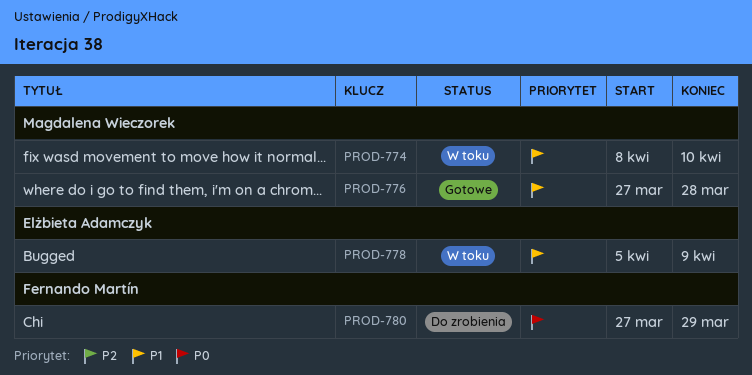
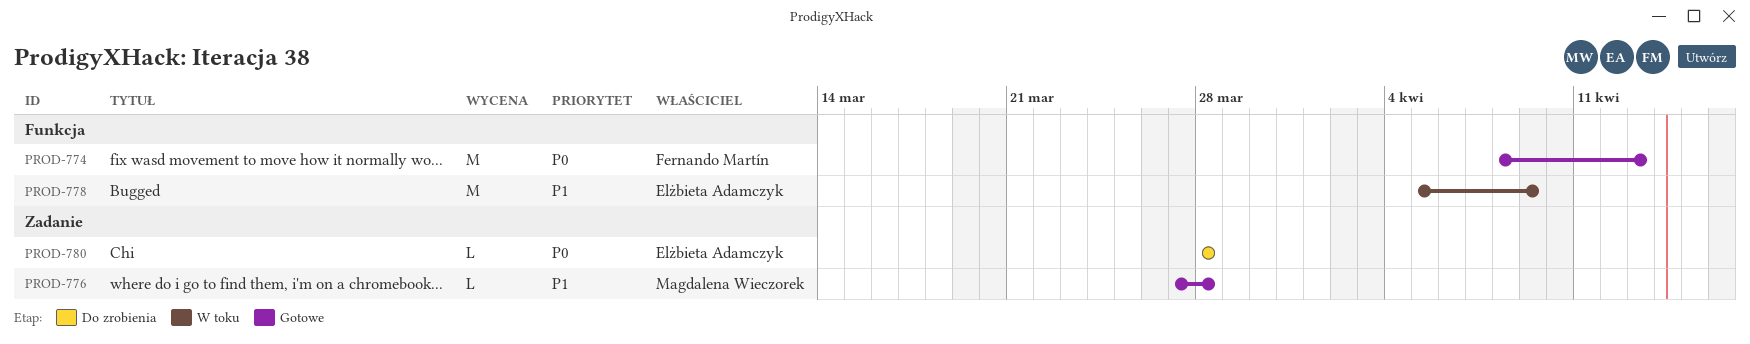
PROD-774, status: W toku -> Gotowe
PROD-774, owner: Magdalena Wieczorek -> Fernando Martín
PROD-774, priority: P1 -> P0
PROD-774, due: Apr 10 -> Apr 13
PROD-780, owner: Fernando Martín -> Elżbieta Adamczyk
PROD-780, start: Mar 27 -> Mar 28
PROD-780, due: Mar 29 -> Mar 28

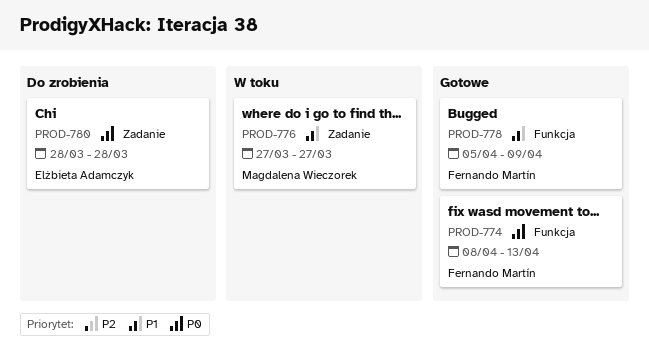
PROD-776, status: Gotowe -> W toku
PROD-776, due: Mar 28 -> Mar 27
PROD-778, status: W toku -> Gotowe
PROD-778, owner: Elżbieta Adamczyk -> Fernando Martín

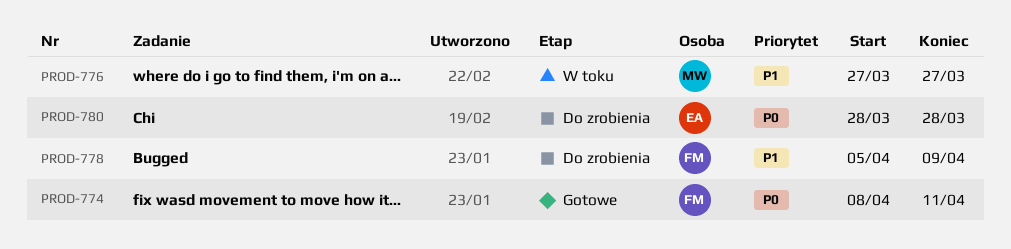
PROD-774, due: Apr 13 -> Apr 11
PROD-778, status: Gotowe -> Do zrobienia

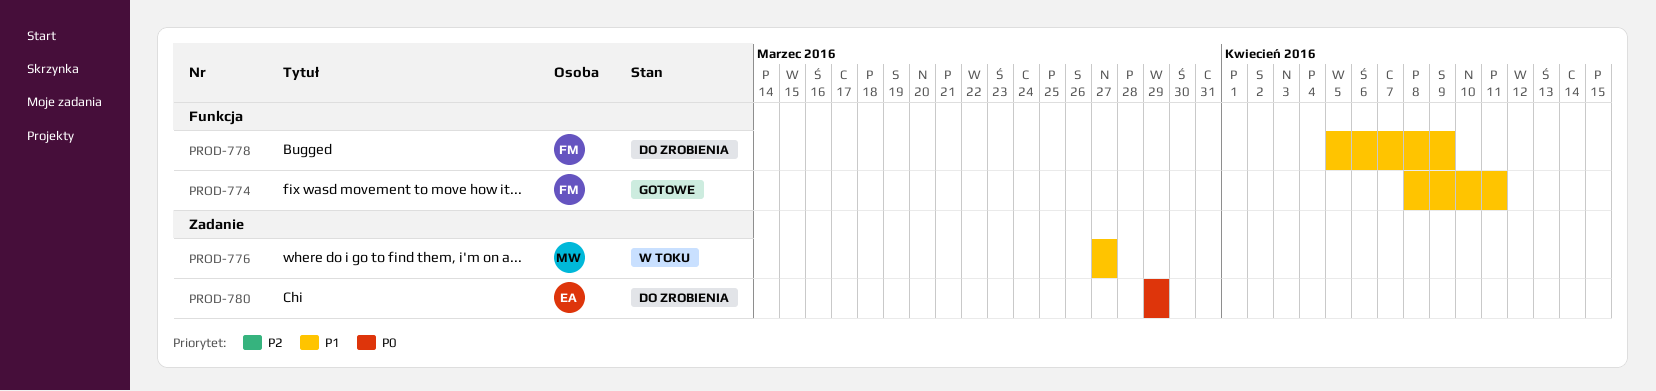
PROD-774, priority: P0 -> P1
PROD-780, start: Mar 28 -> Mar 29
PROD-780, due: Mar 28 -> Mar 29

